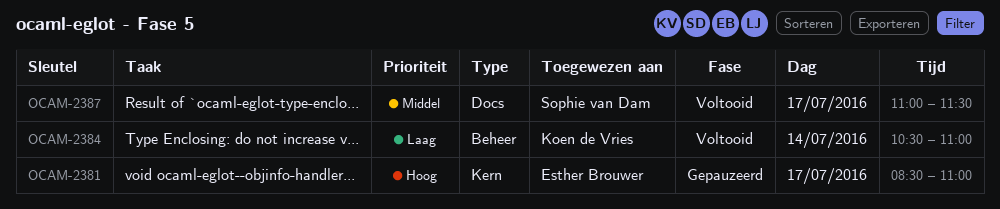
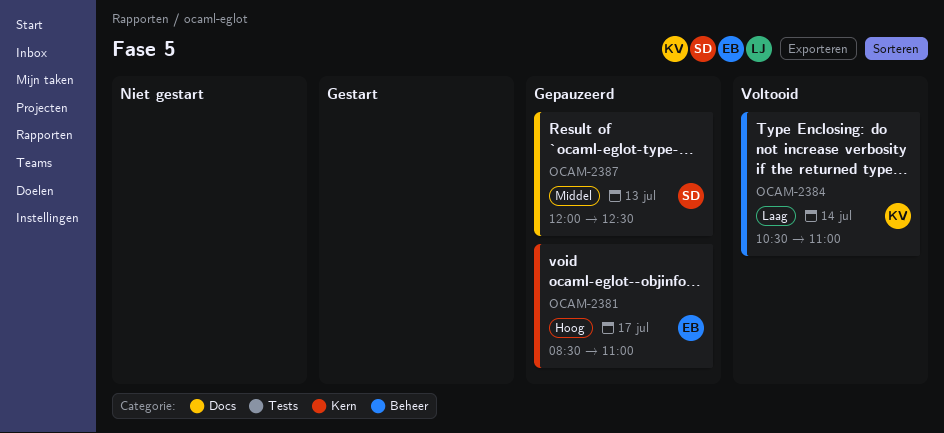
OCAM-2387, status: Voltooid -> Gepauzeerd
OCAM-2387, day: Jul 17 -> Jul 13
OCAM-2387, begins: 11:00 -> 12:00
OCAM-2387, ends: 11:30 -> 12:30

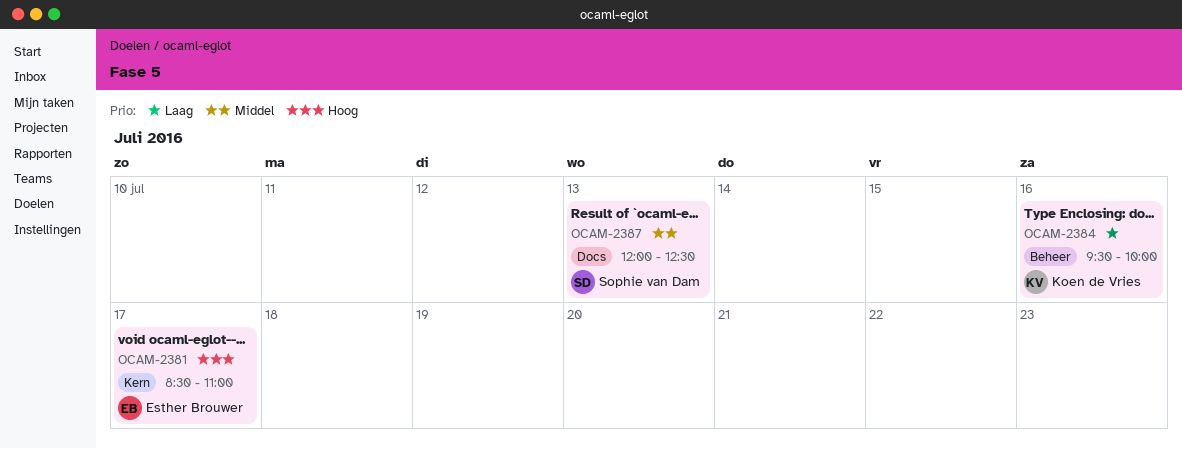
OCAM-2384, day: Jul 14 -> Jul 16
OCAM-2384, begins: 10:30 -> 09:30
OCAM-2384, ends: 11:00 -> 10:00

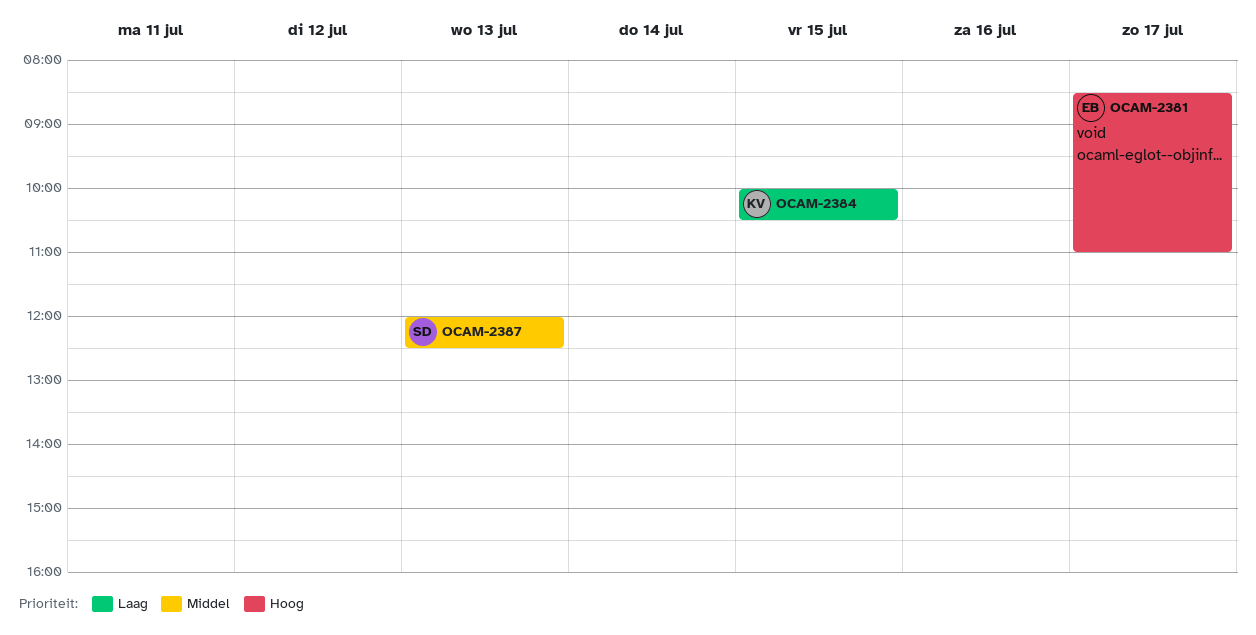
OCAM-2384, day: Jul 16 -> Jul 15
OCAM-2384, begins: 09:30 -> 10:00
OCAM-2384, ends: 10:00 -> 10:30

